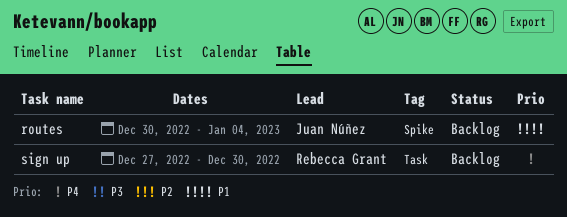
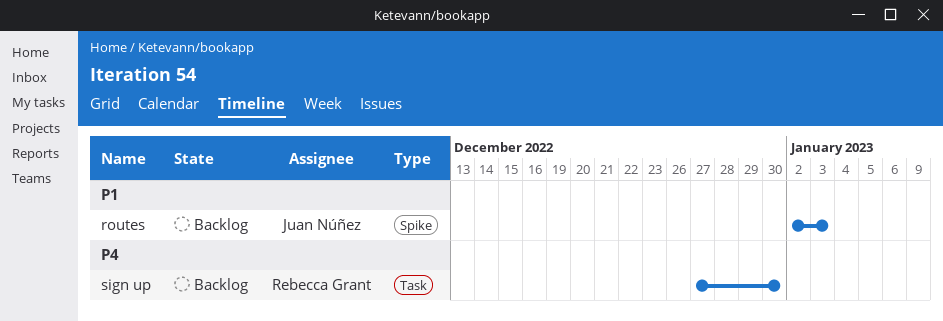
routes, start: Dec 30 -> Jan 2
routes, due: Jan 4 -> Jan 3

